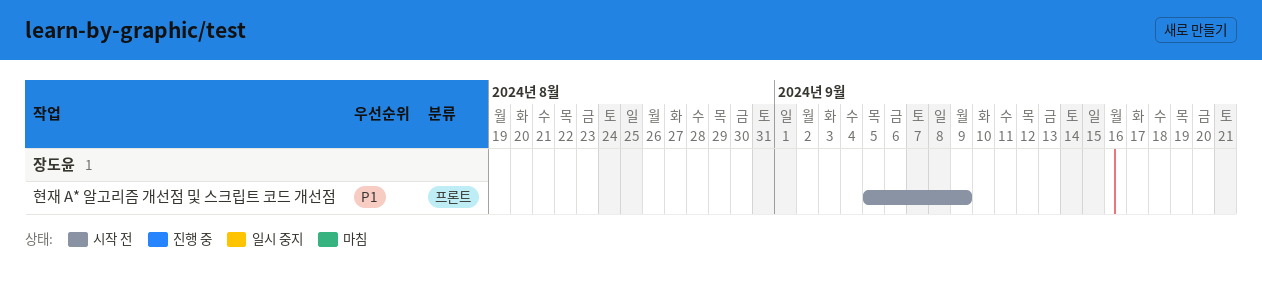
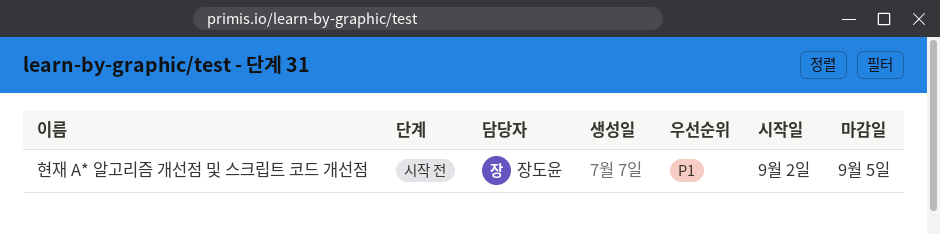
현재 A* 알고리즘 개선점 및 스크립트 코드 개선점, start: Sep 5 -> Sep 2
현재 A* 알고리즘 개선점 및 스크립트 코드 개선점, due: Sep 9 -> Sep 5

